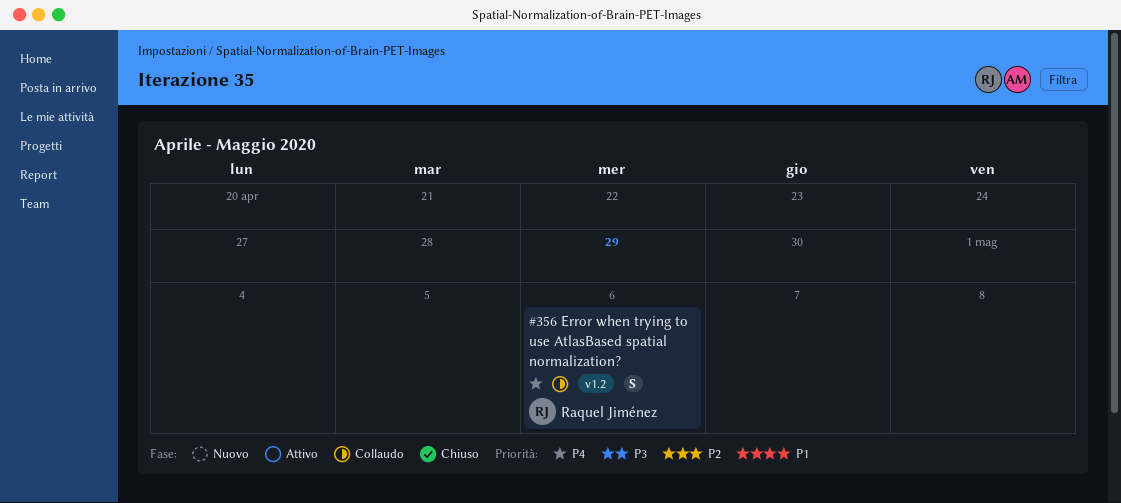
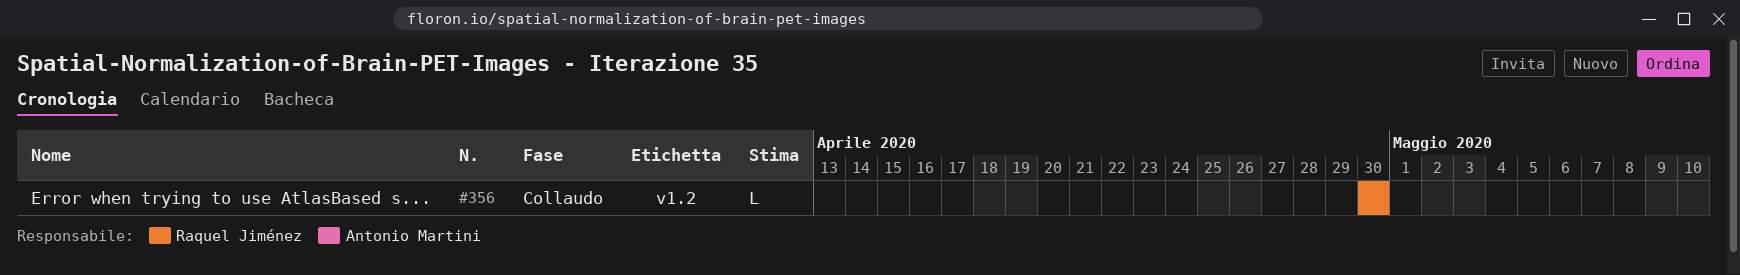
#356, estimate: S -> L
#356, due: May 6 -> Apr 30

